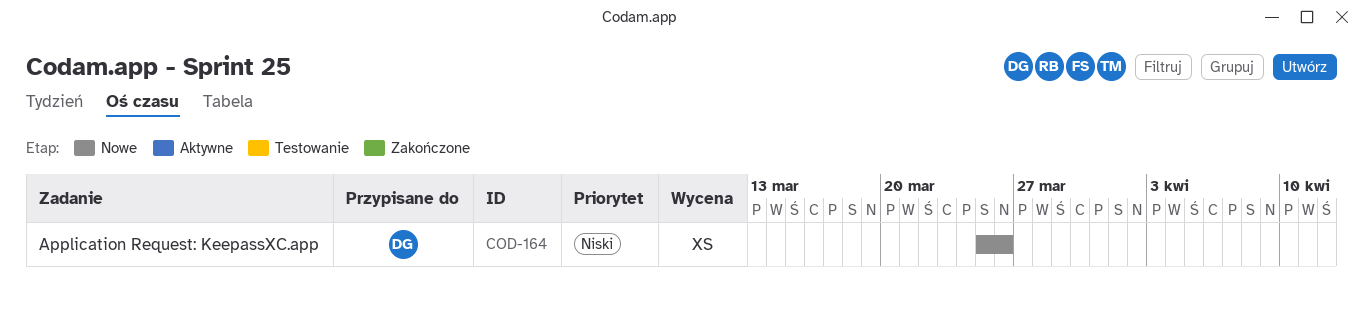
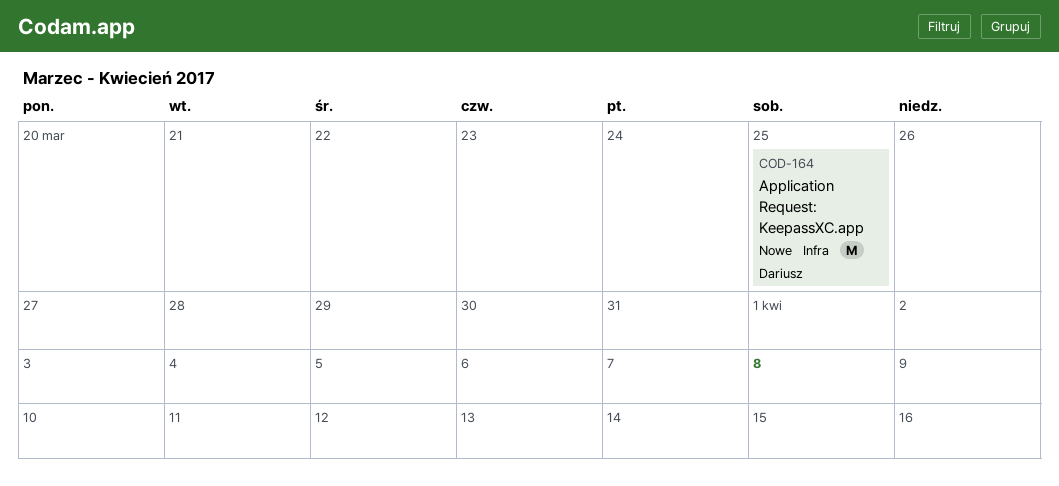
COD-164, estimate: XS -> M
COD-164, due: Mar 26 -> Mar 25

